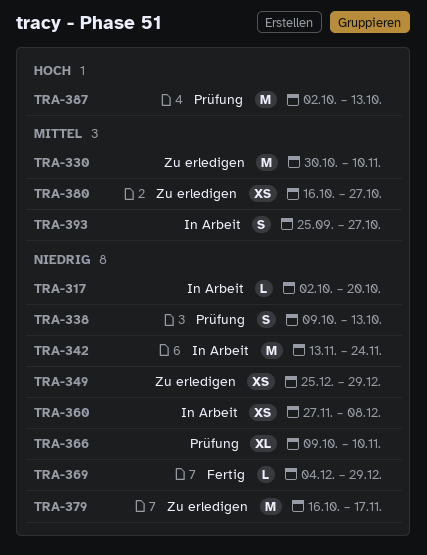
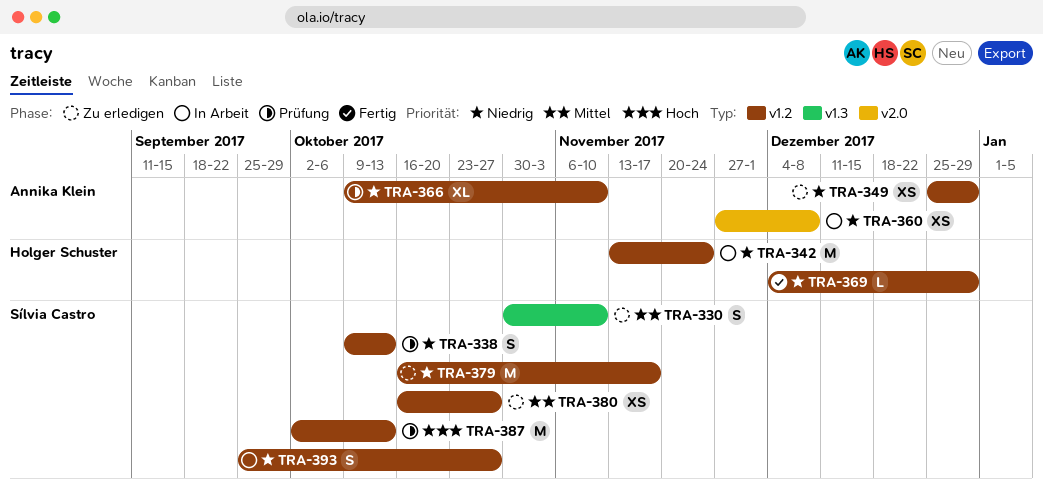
TRA-317: present -> none
TRA-330, estimate: M -> S
TRA-393, priority: Mittel -> Niedrig

